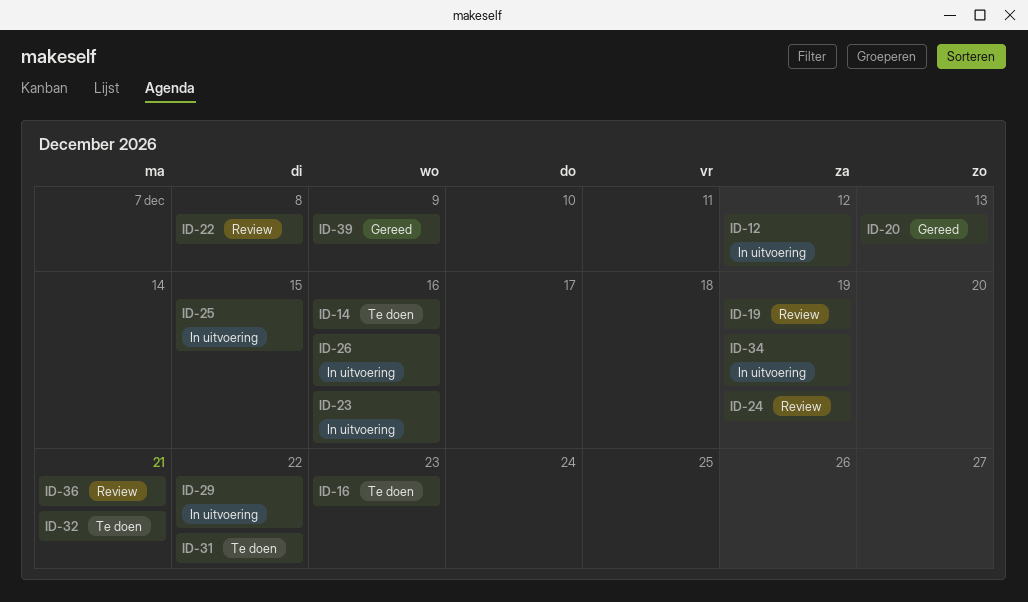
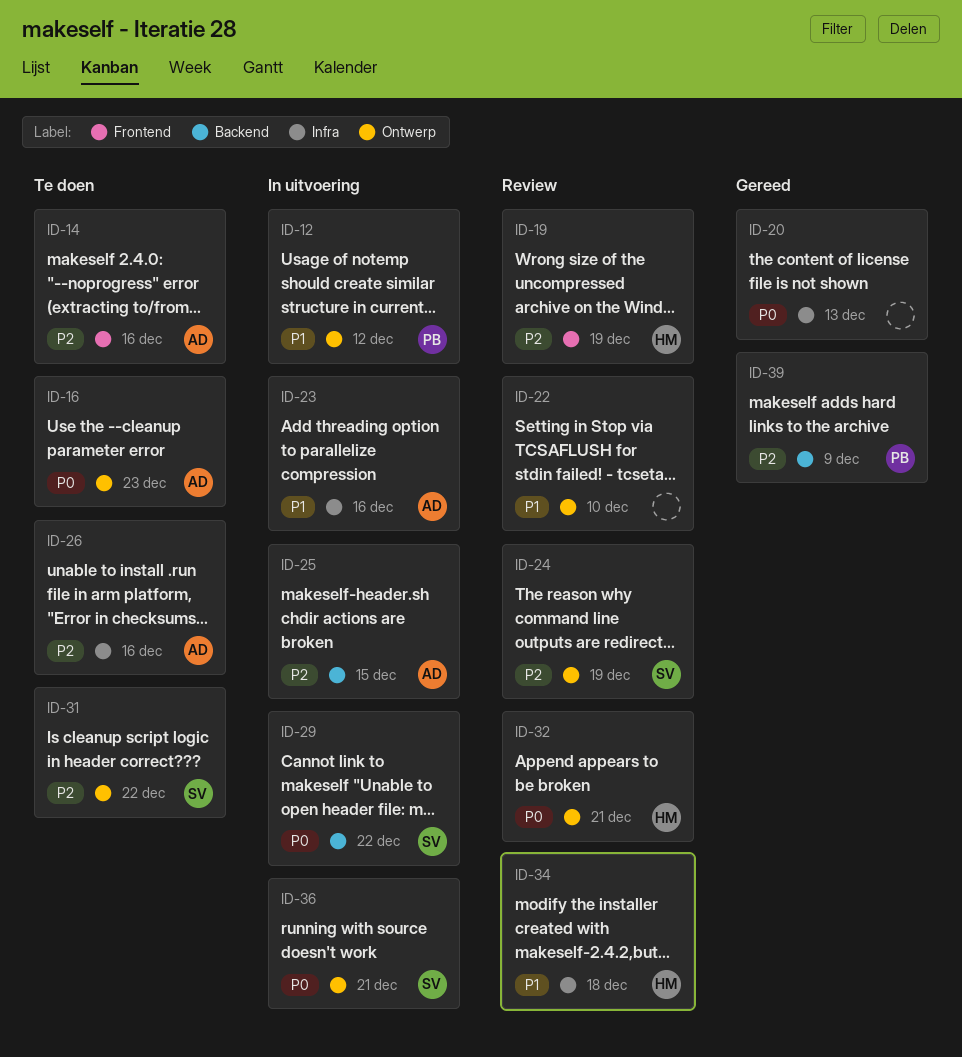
ID-22, due: Dec 8 -> Dec 10
ID-26, status: In uitvoering -> Te doen
ID-32, status: Te doen -> Review
ID-34, status: In uitvoering -> Review
ID-34, due: Dec 19 -> Dec 18
ID-36, status: Review -> In uitvoering

